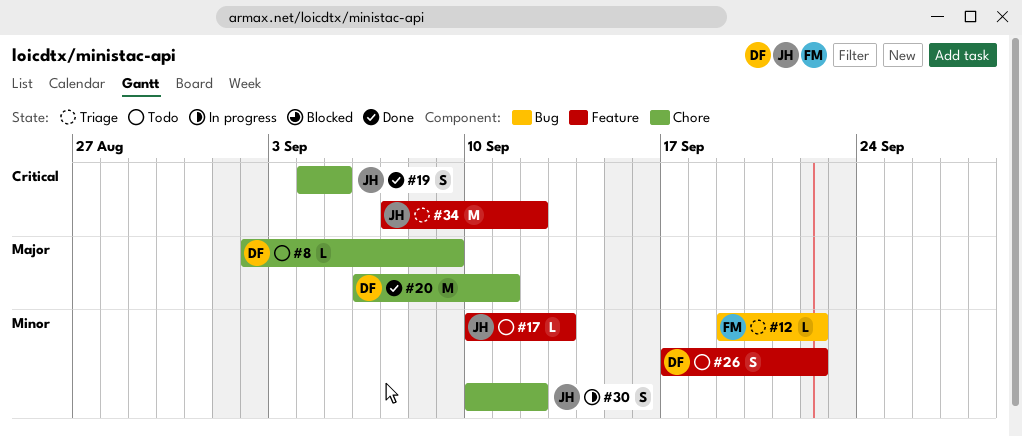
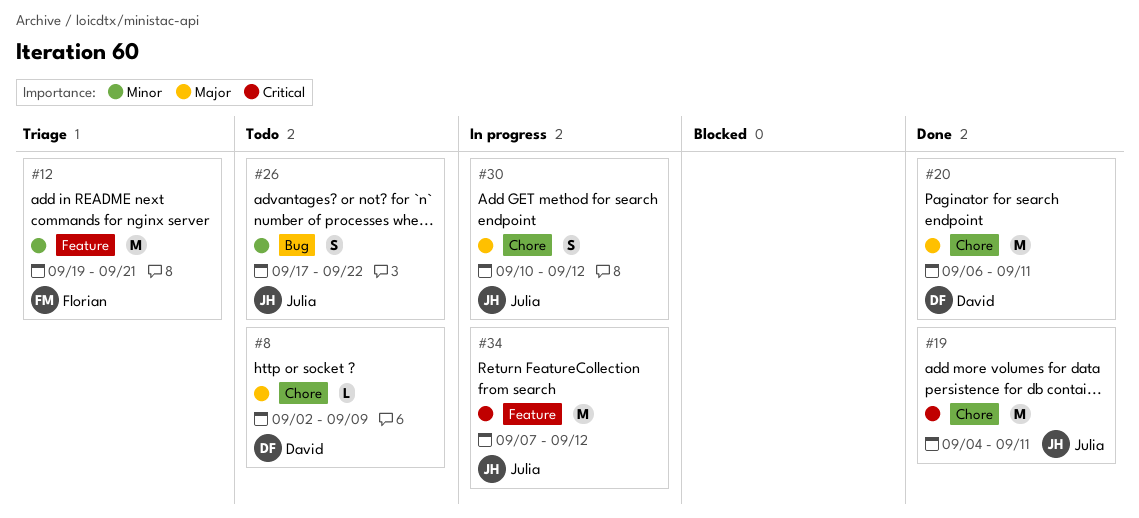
#12, label: Bug -> Feature
#12, estimate: L -> M
#12, due: Sep 22 -> Sep 21
#17: present -> none
#19, estimate: S -> M
#19, due: Sep 5 -> Sep 11
#26, owner: David -> Julia
#26, label: Feature -> Bug
#30, priority: Minor -> Major
#34, status: Triage -> In progress

